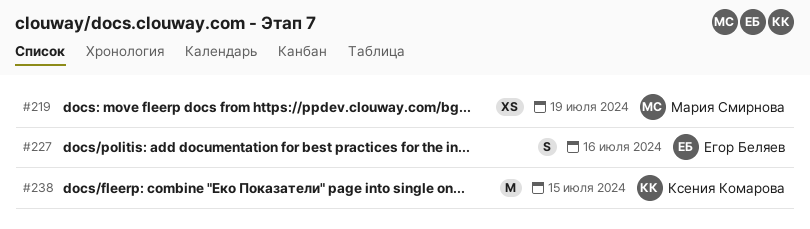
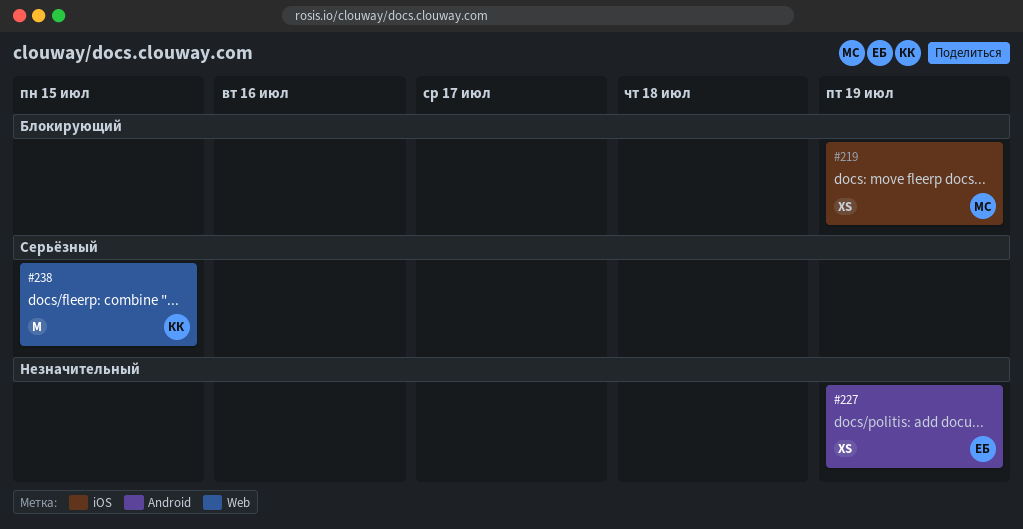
#227, estimate: S -> XS
#227, due: Jul 16 -> Jul 19

